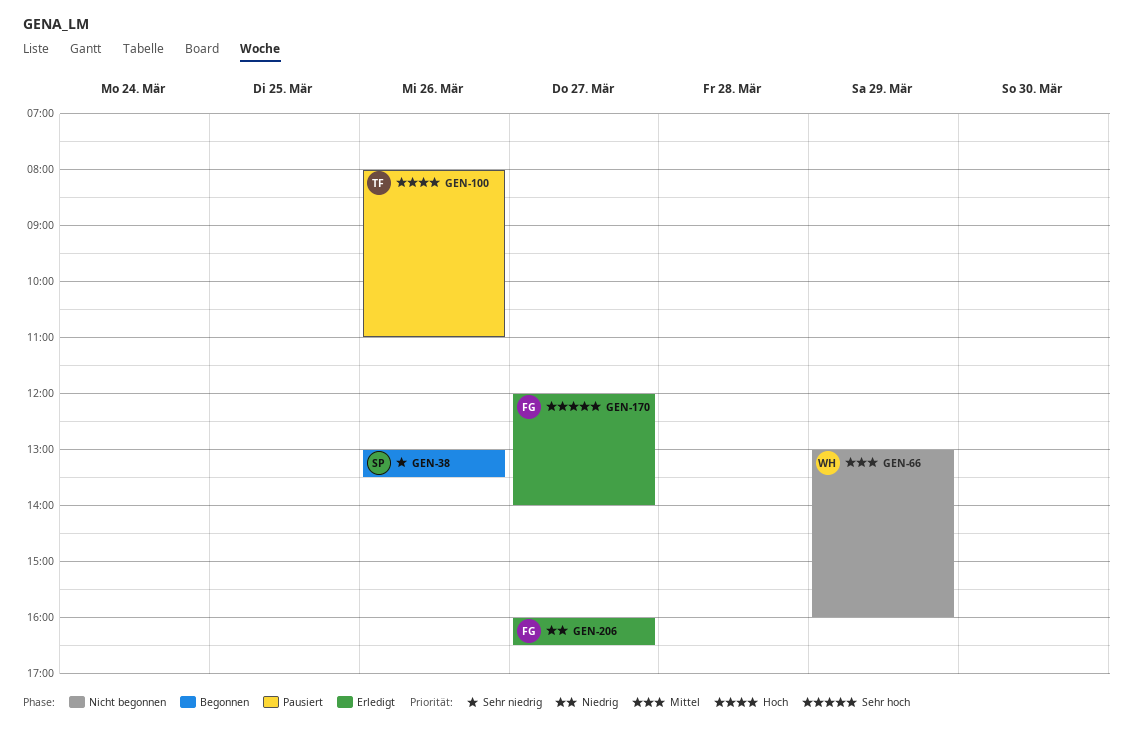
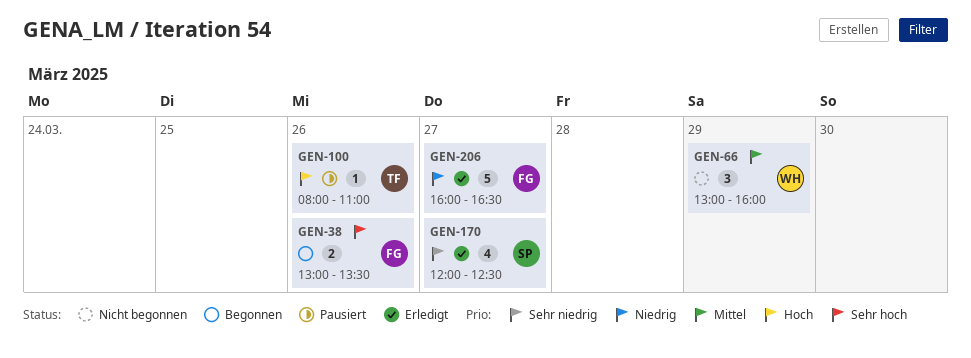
GEN-38, owner: SP -> FG
GEN-38, priority: Sehr niedrig -> Sehr hoch
GEN-170, owner: FG -> SP
GEN-170, priority: Sehr hoch -> Sehr niedrig
GEN-170, ends: 14:00 -> 12:30

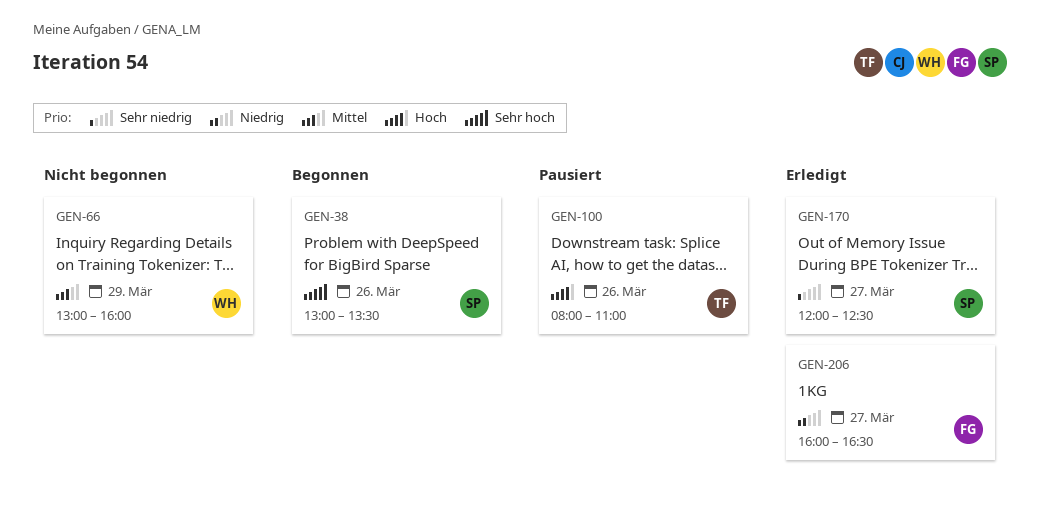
GEN-38, owner: FG -> SP

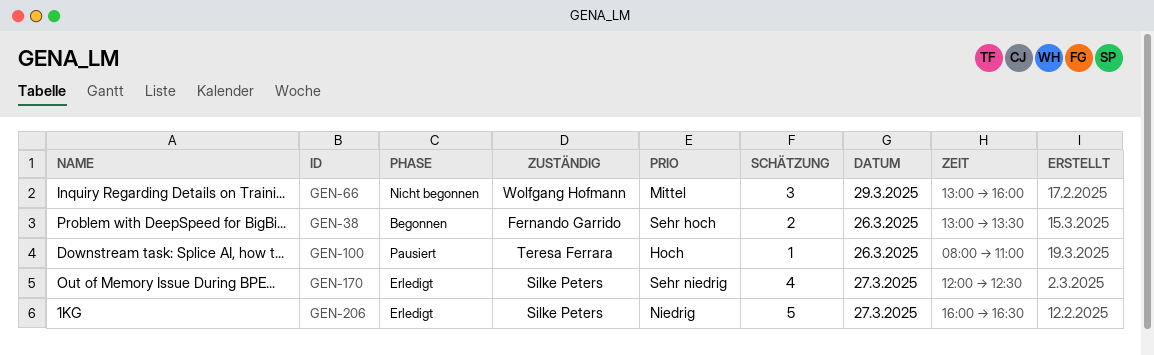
GEN-38, owner: Silke Peters -> Fernando Garrido
GEN-206, owner: Fernando Garrido -> Silke Peters

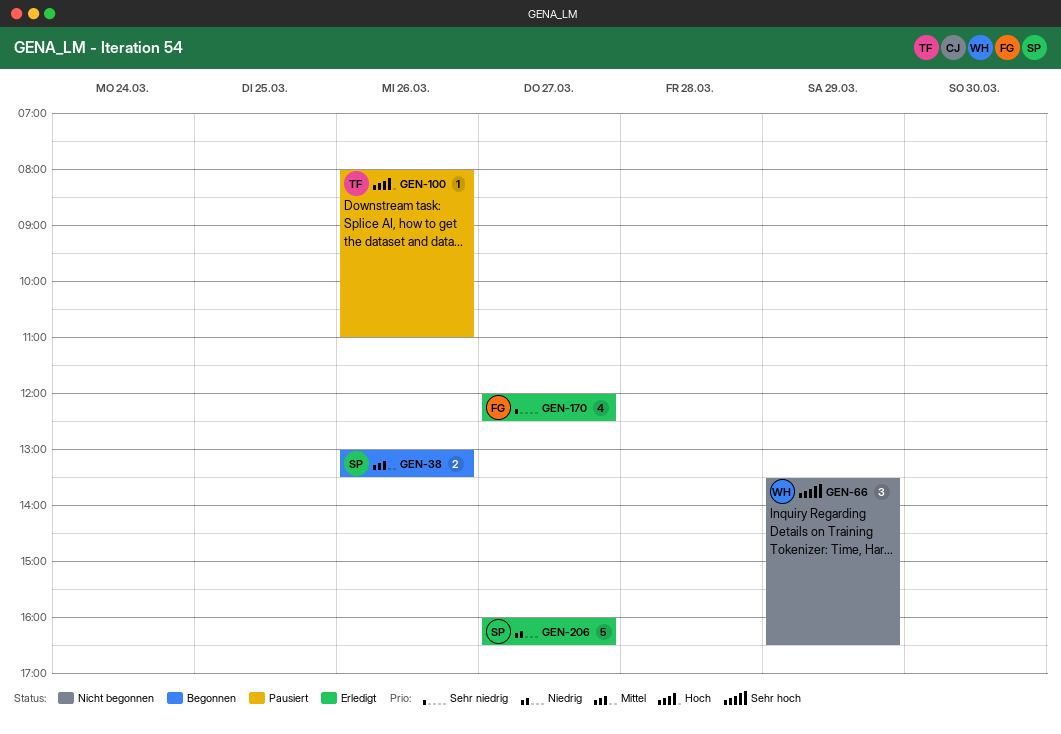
GEN-38, owner: Fernando Garrido -> Silke Peters
GEN-38, priority: Sehr hoch -> Mittel
GEN-66, priority: Mittel -> Sehr hoch
GEN-66, begins: 13:00 -> 13:30
GEN-66, ends: 16:00 -> 16:30
GEN-170, owner: Silke Peters -> Fernando Garrido

